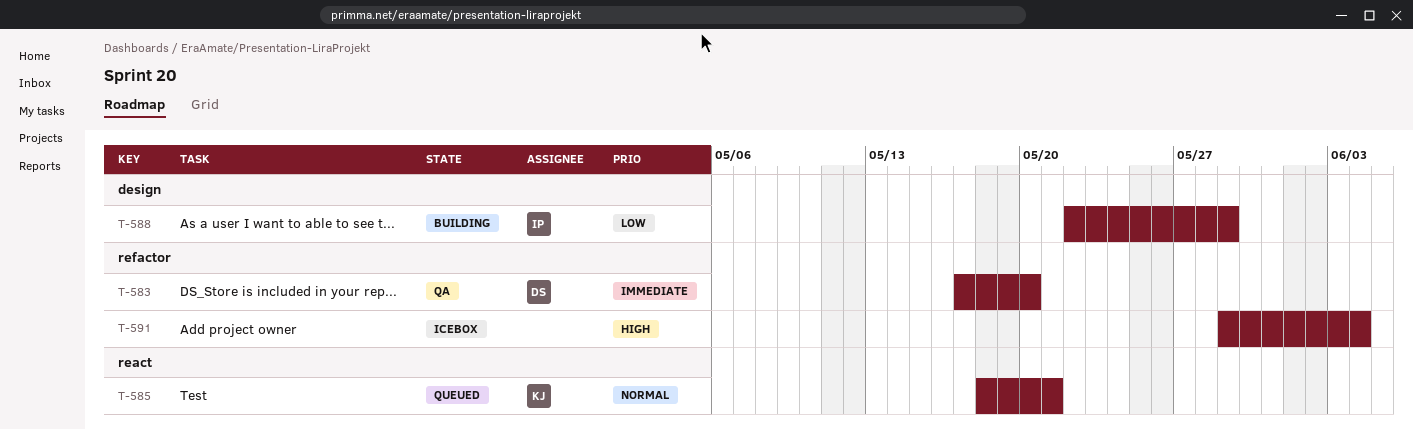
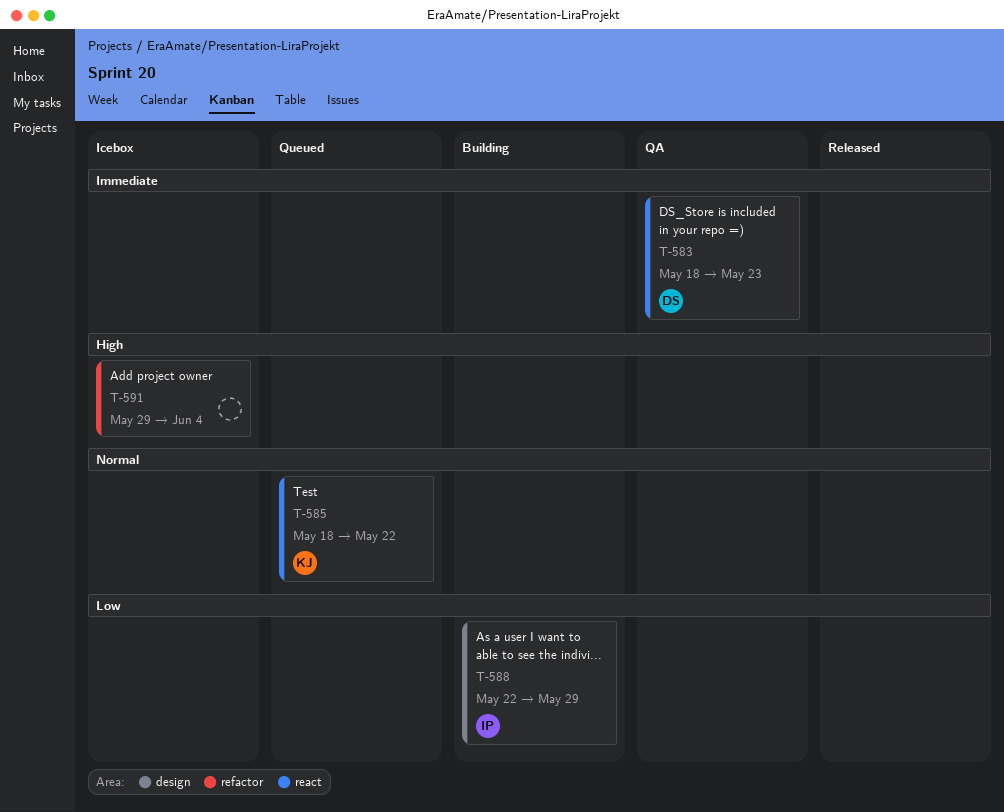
T-583, label: refactor -> react
T-583, start: May 17 -> May 18
T-583, due: May 20 -> May 23
T-585, due: May 21 -> May 22

